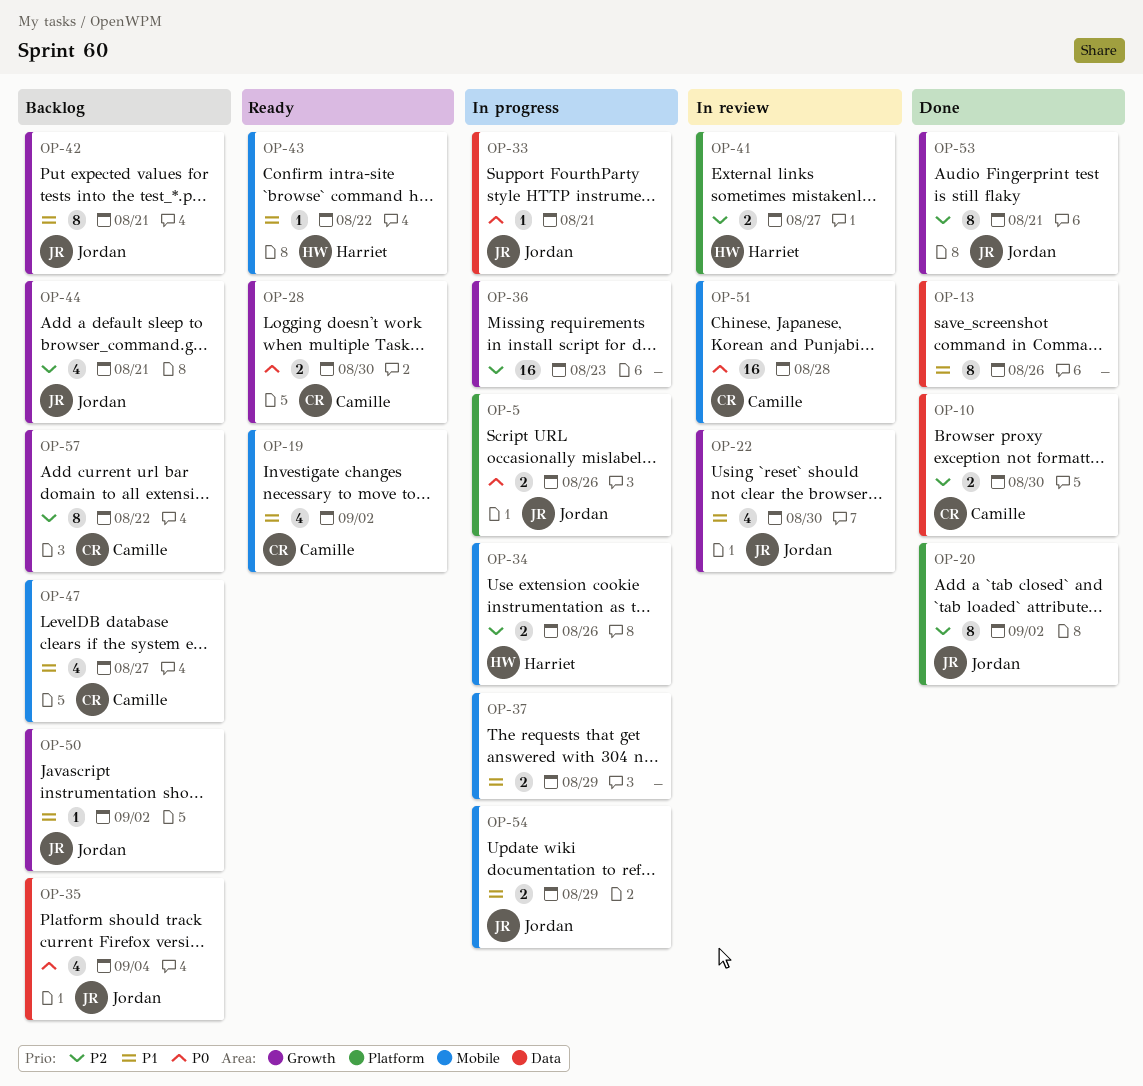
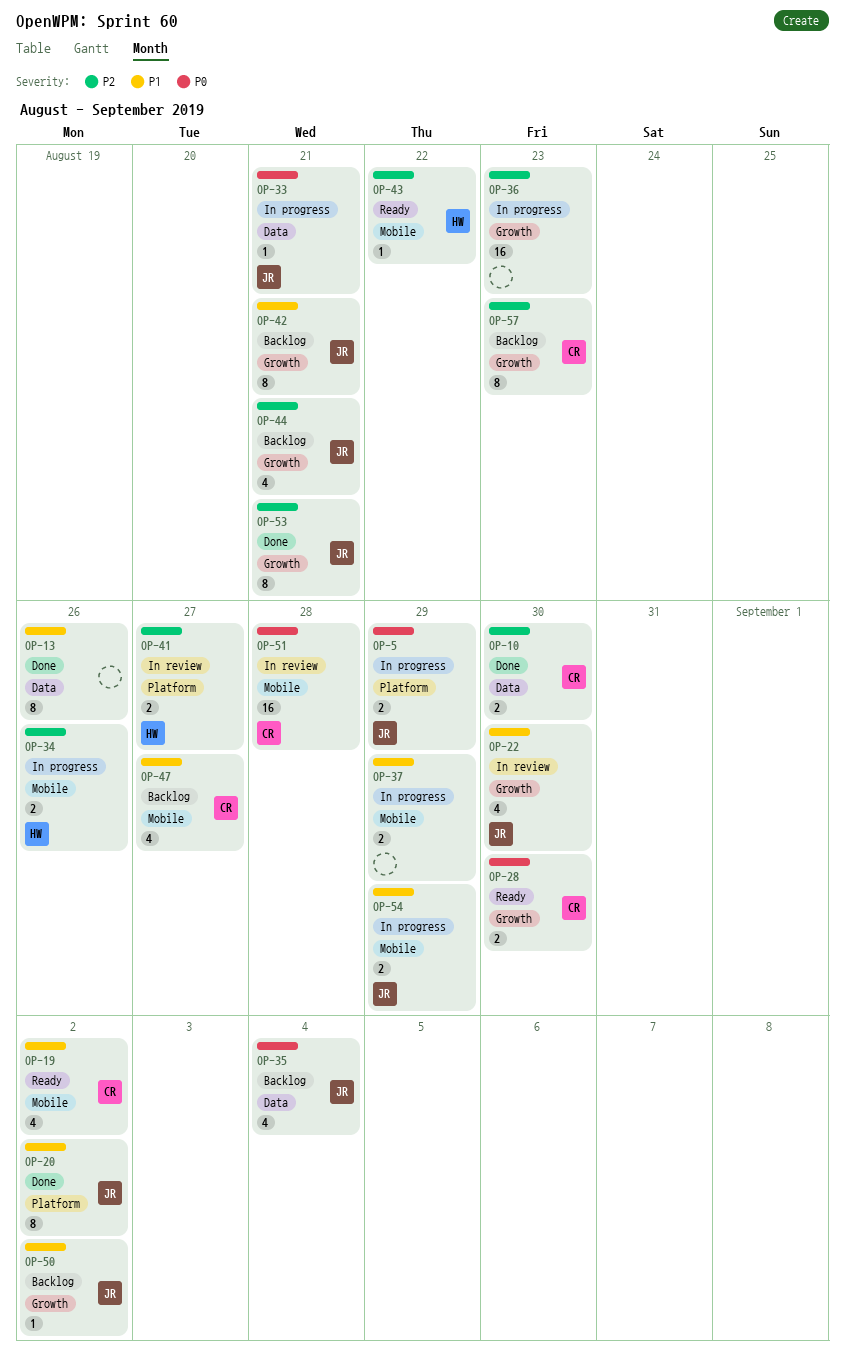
OP-5, due: Aug 26 -> Aug 29
OP-20, priority: P2 -> P1
OP-43, priority: P1 -> P2
OP-57, due: Aug 22 -> Aug 23

